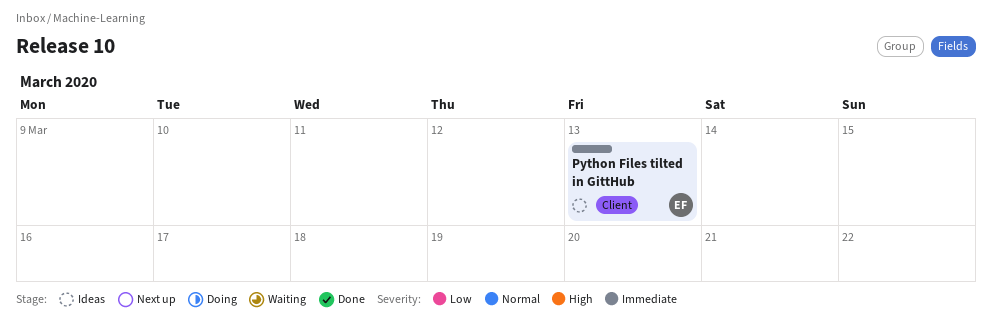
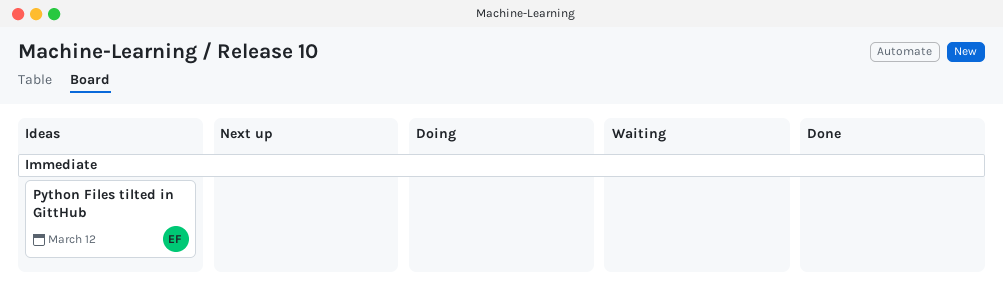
Python Files tilted in GittHub, due: Mar 13 -> Mar 12

